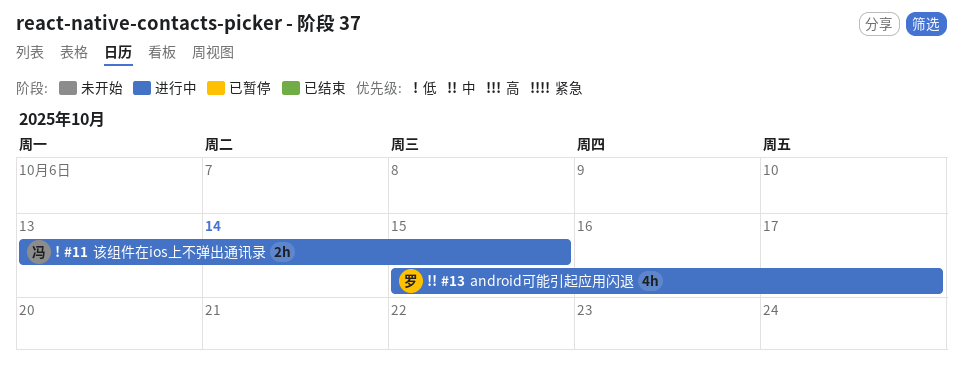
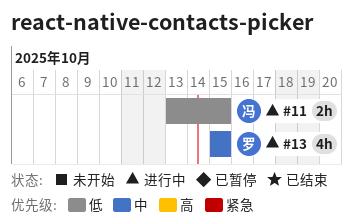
#13, due: Oct 17 -> Oct 15

